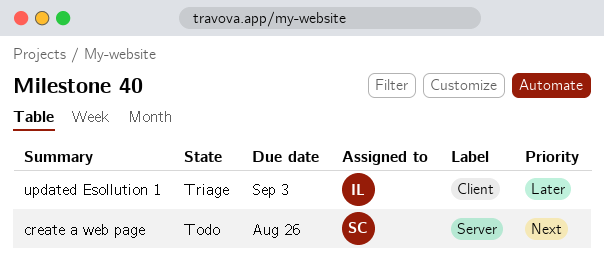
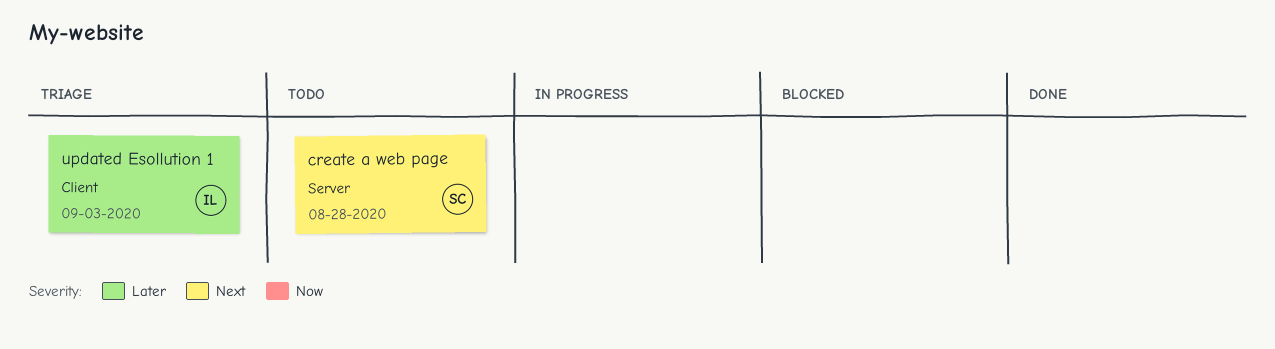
create a web page, due: Aug 26 -> Aug 28

